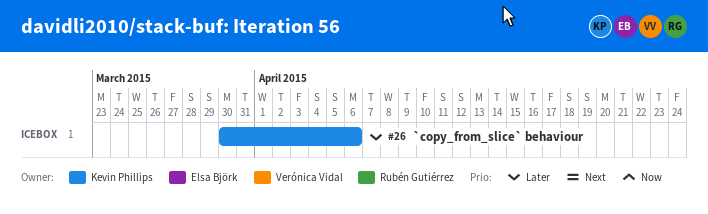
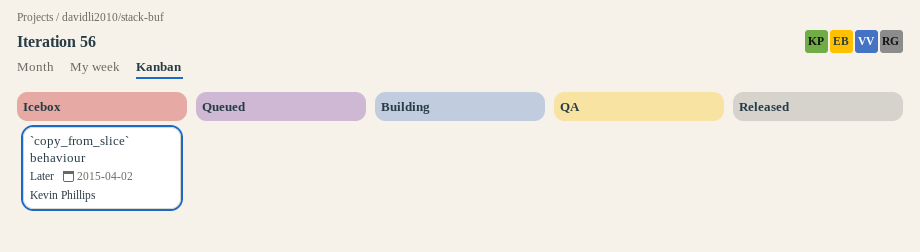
`copy_from_slice` behaviour, due: Apr 6 -> Apr 2

